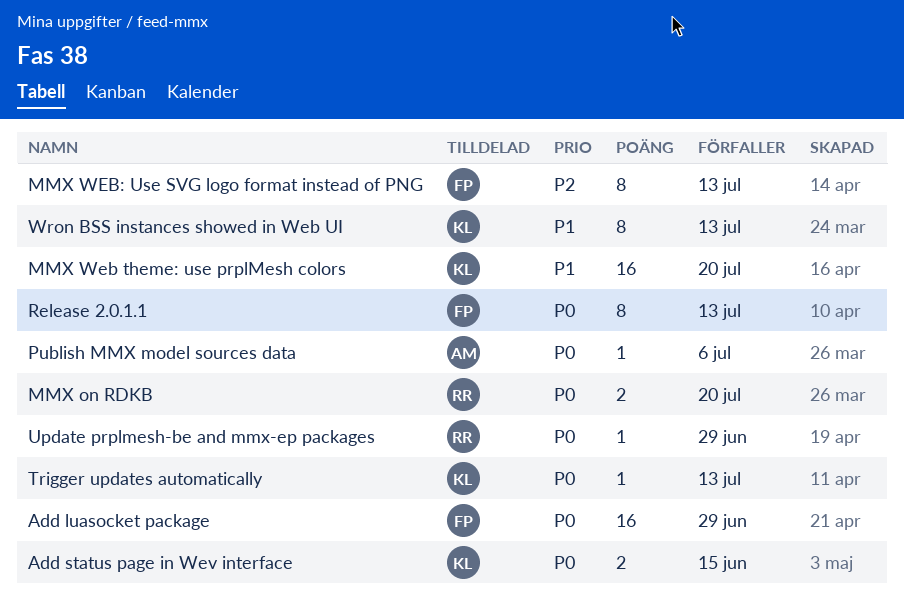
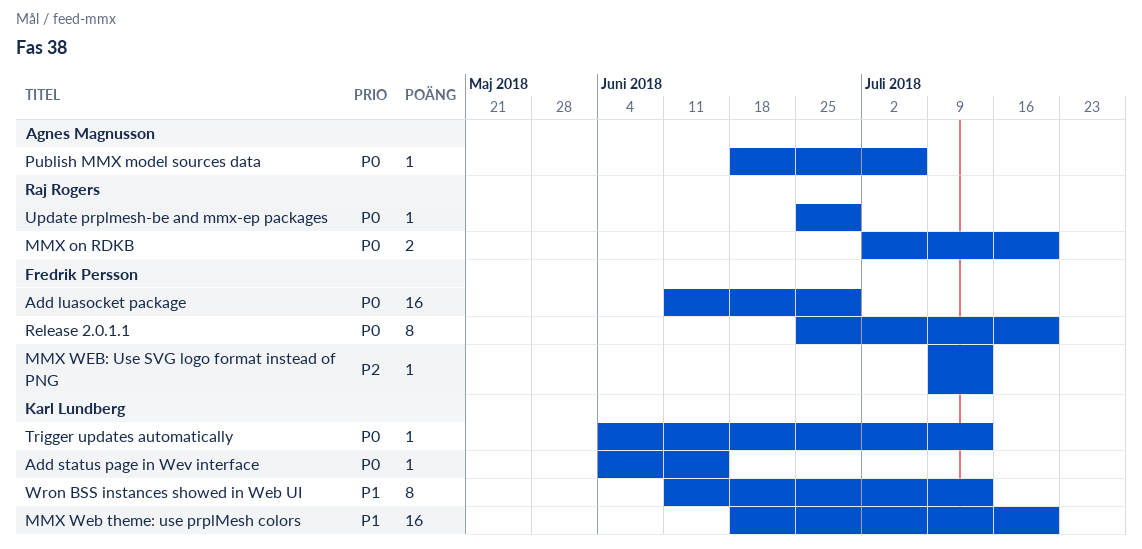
Add status page in Wev interface, estimate: 2 -> 1
MMX WEB: Use SVG logo format instead of PNG, estimate: 8 -> 1
Release 2.0.1.1, due: Jul 13 -> Jul 20

